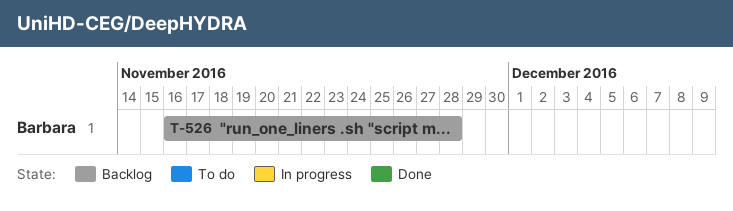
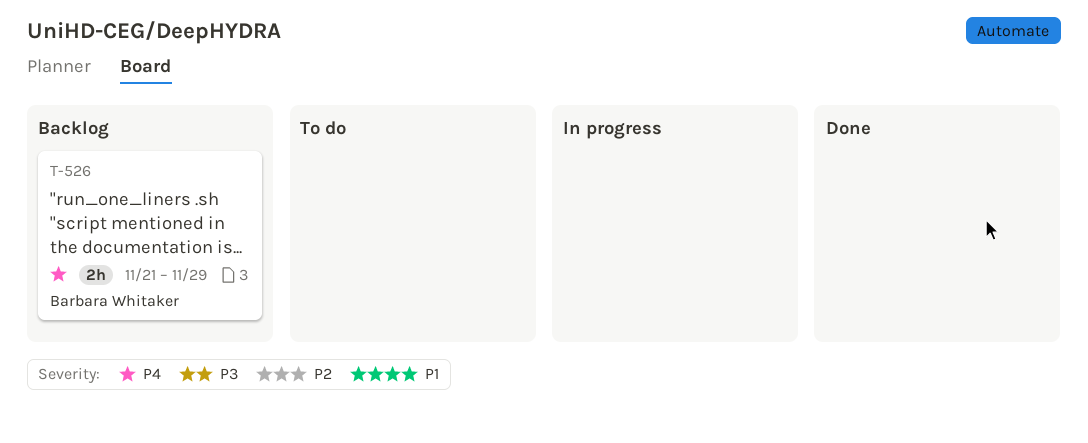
T-526, start: Nov 16 -> Nov 21
T-526, due: Nov 28 -> Nov 29

